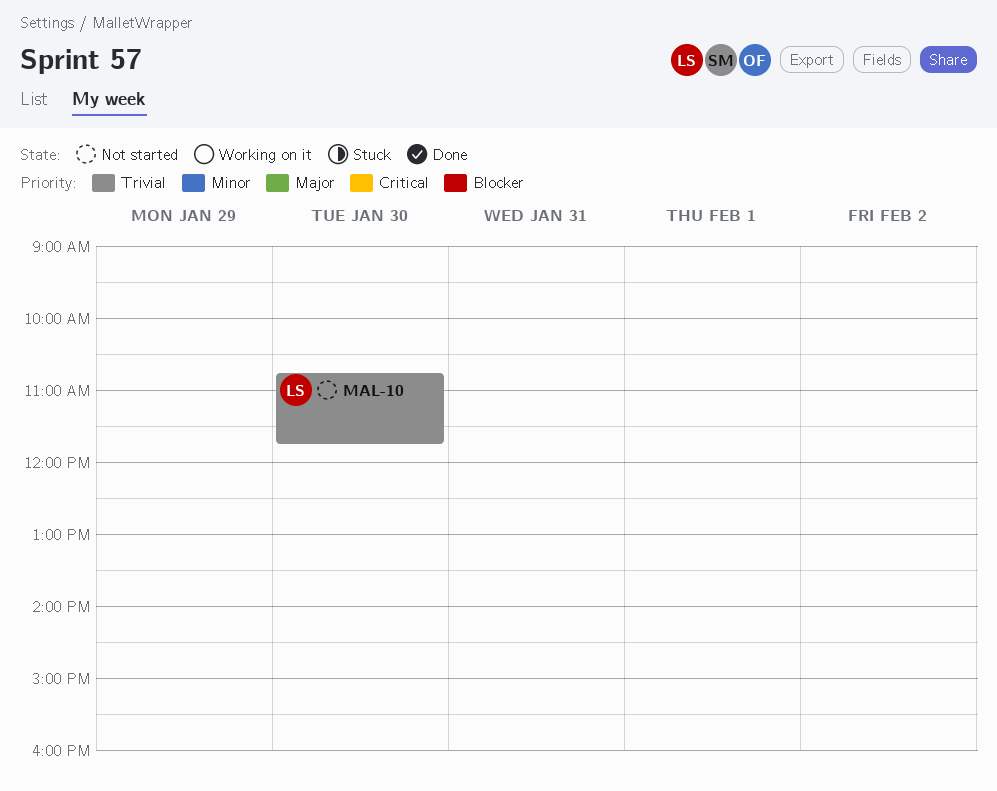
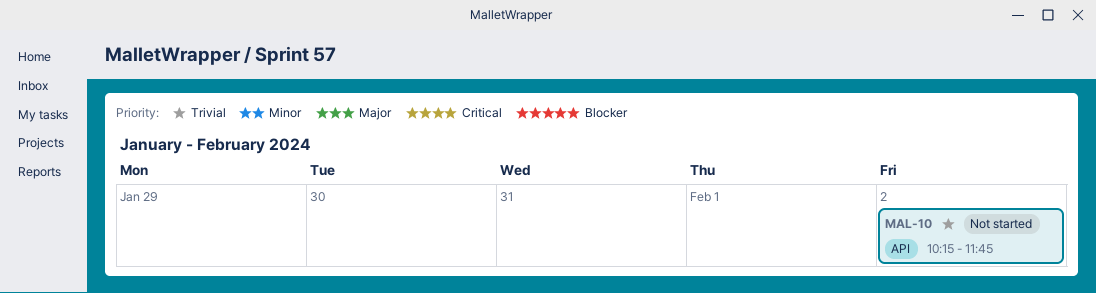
MAL-10, day: Jan 30 -> Feb 2
MAL-10, begins: 10:45 -> 10:15

